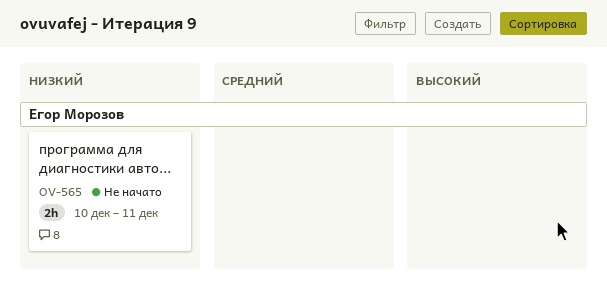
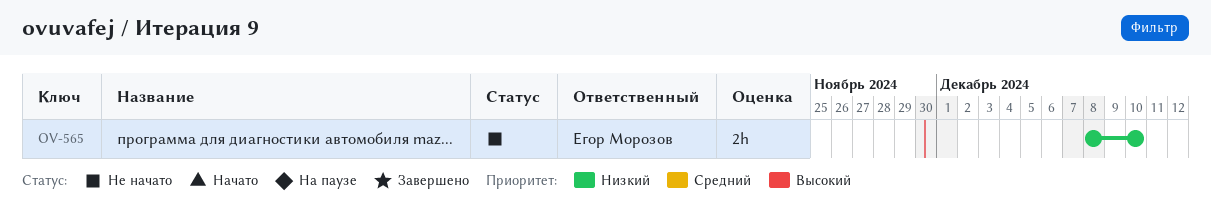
OV-565, start: Dec 10 -> Dec 8
OV-565, due: Dec 11 -> Dec 10

